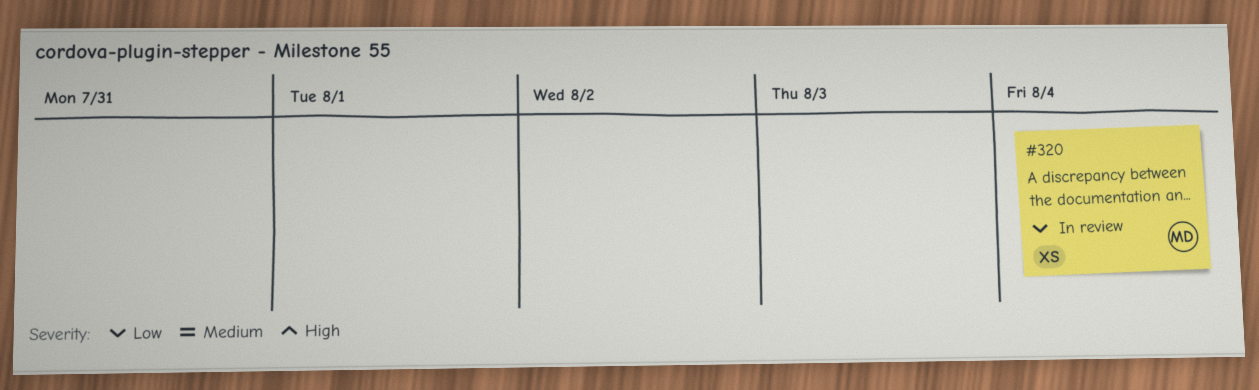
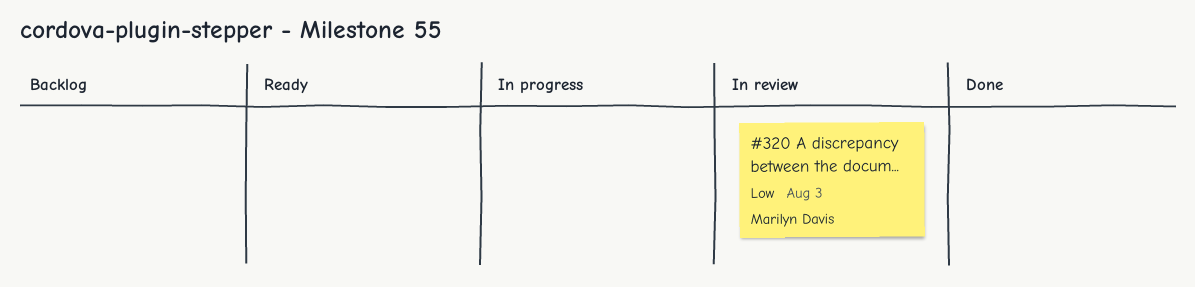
#320, due: Aug 4 -> Aug 3

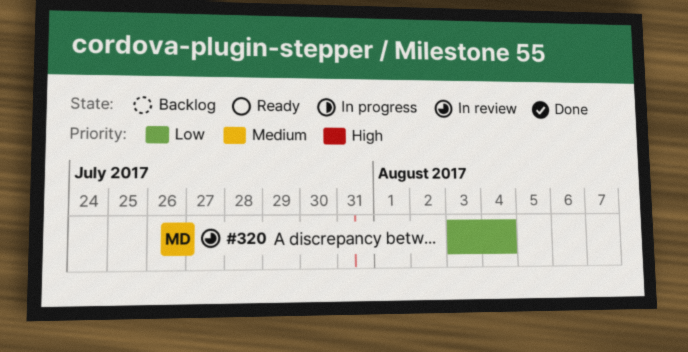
#320, due: Aug 3 -> Aug 4

